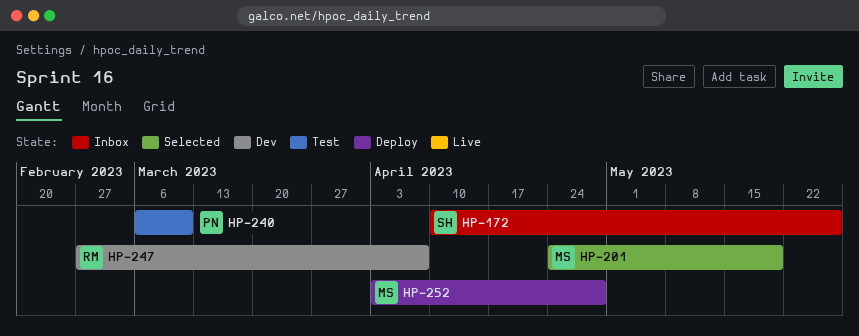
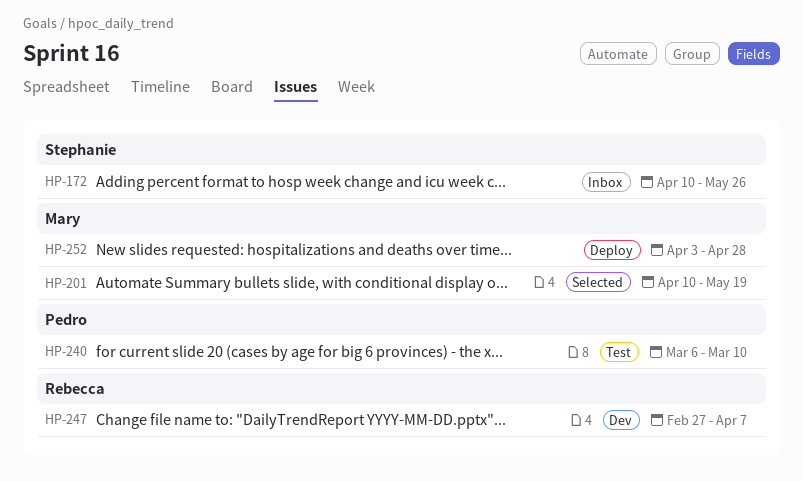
HP-201, start: Apr 24 -> Apr 10

